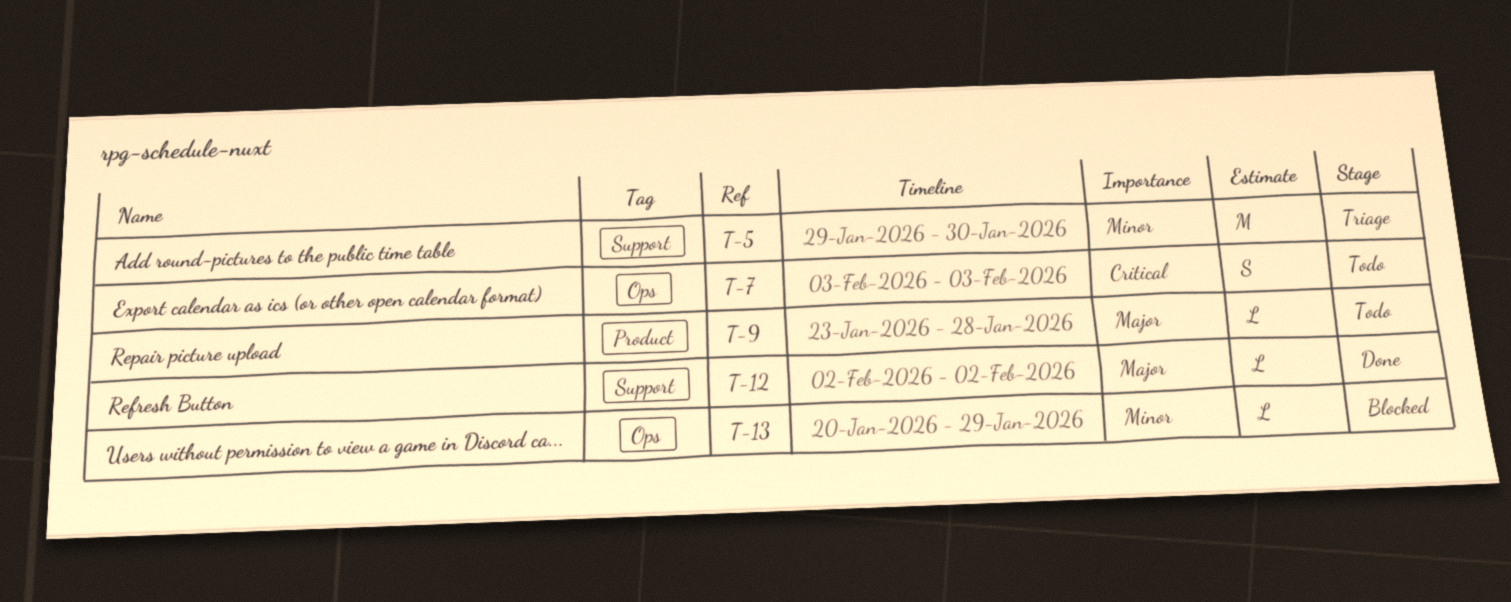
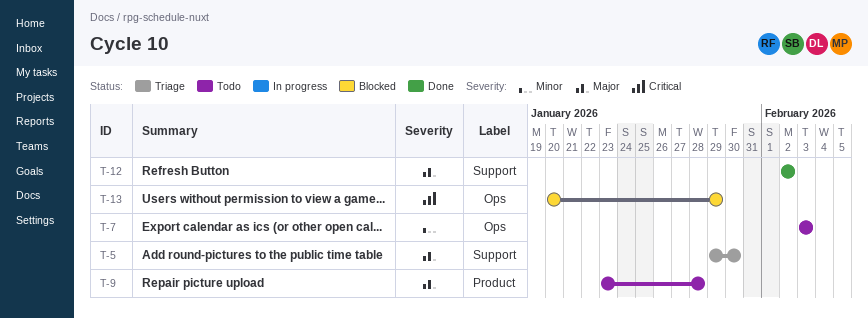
T-5, priority: Minor -> Major
T-7, priority: Critical -> Minor
T-13, priority: Minor -> Critical

